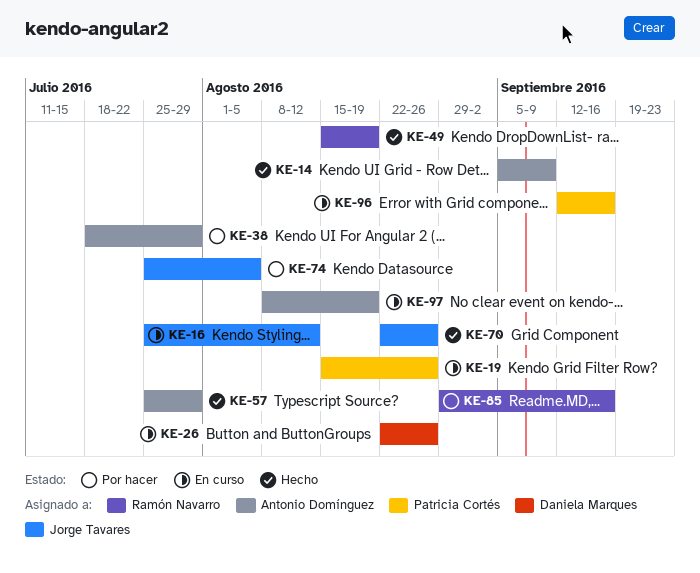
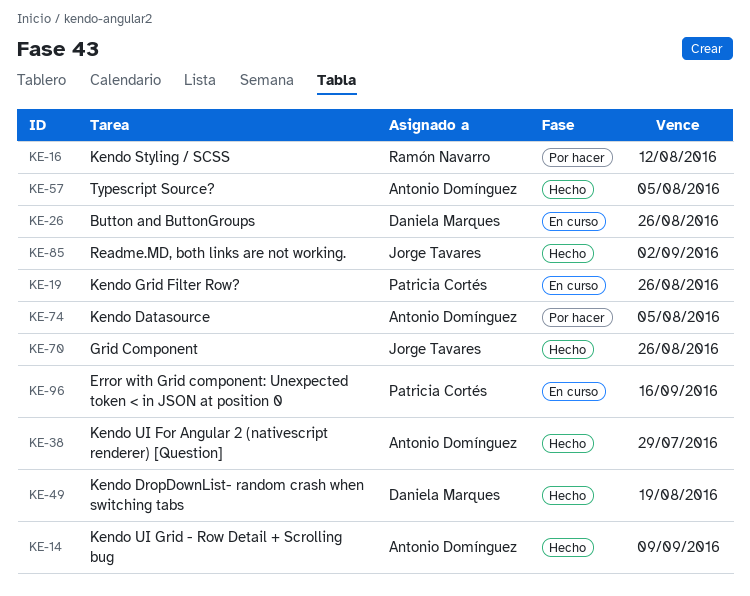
KE-16, status: En curso -> Por hacer
KE-16, owner: Jorge Tavares -> Ramón Navarro
KE-38, status: Por hacer -> Hecho
KE-49, owner: Ramón Navarro -> Daniela Marques
KE-57, due: Jul 29 -> Aug 5
KE-74, owner: Jorge Tavares -> Antonio Domínguez
KE-85, status: Por hacer -> Hecho
KE-85, owner: Ramón Navarro -> Jorge Tavares
KE-85, due: Sep 16 -> Sep 2
KE-97: present -> none

